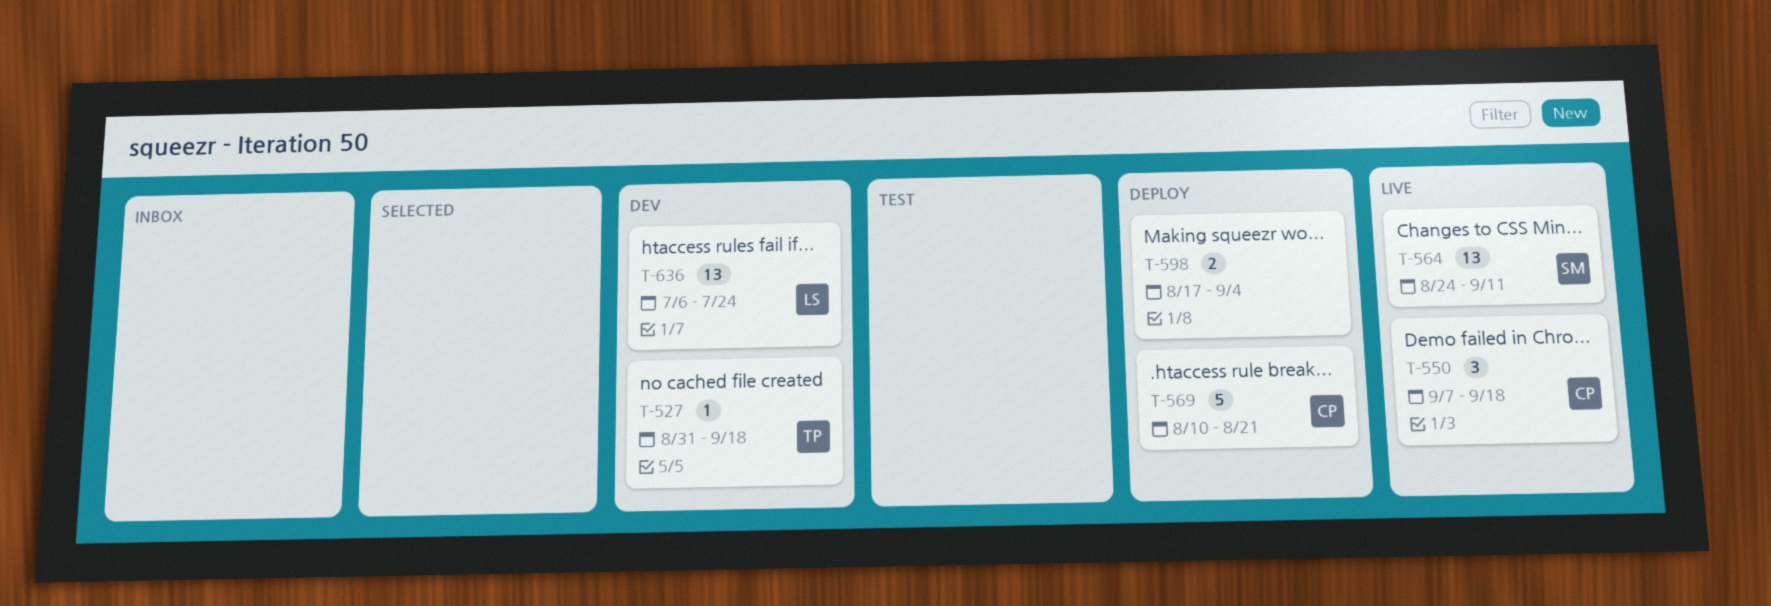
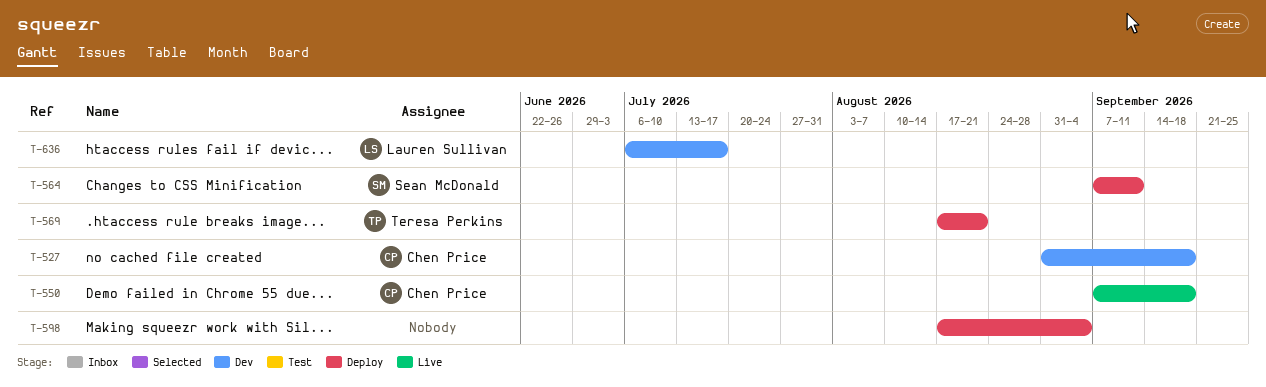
T-527, owner: Teresa Perkins -> Chen Price
T-564, status: Live -> Deploy
T-564, start: Aug 24 -> Sep 7
T-569, owner: Chen Price -> Teresa Perkins
T-569, start: Aug 10 -> Aug 17
T-636, due: Jul 24 -> Jul 17

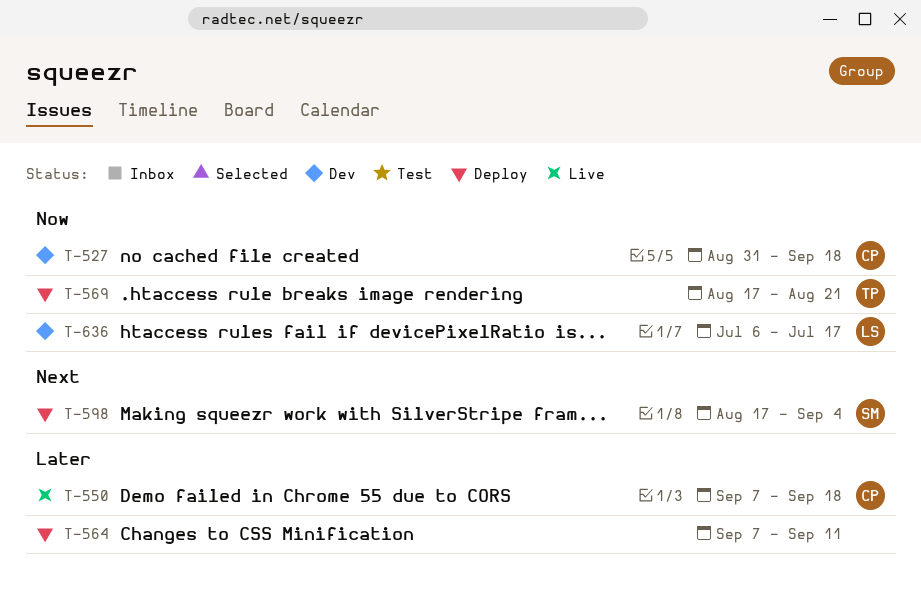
T-564, owner: Sean McDonald -> none
T-598, owner: none -> Sean McDonald

